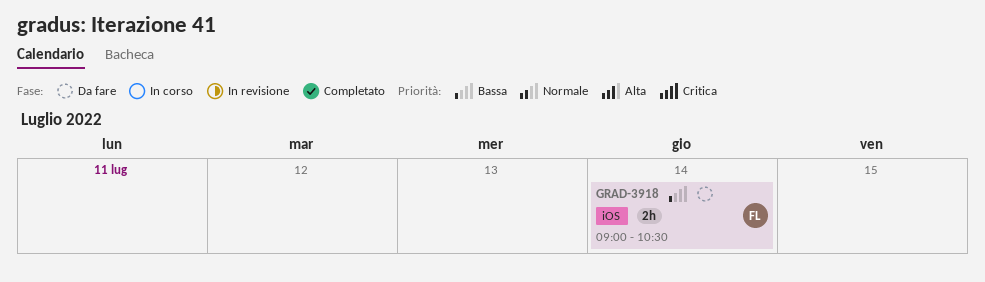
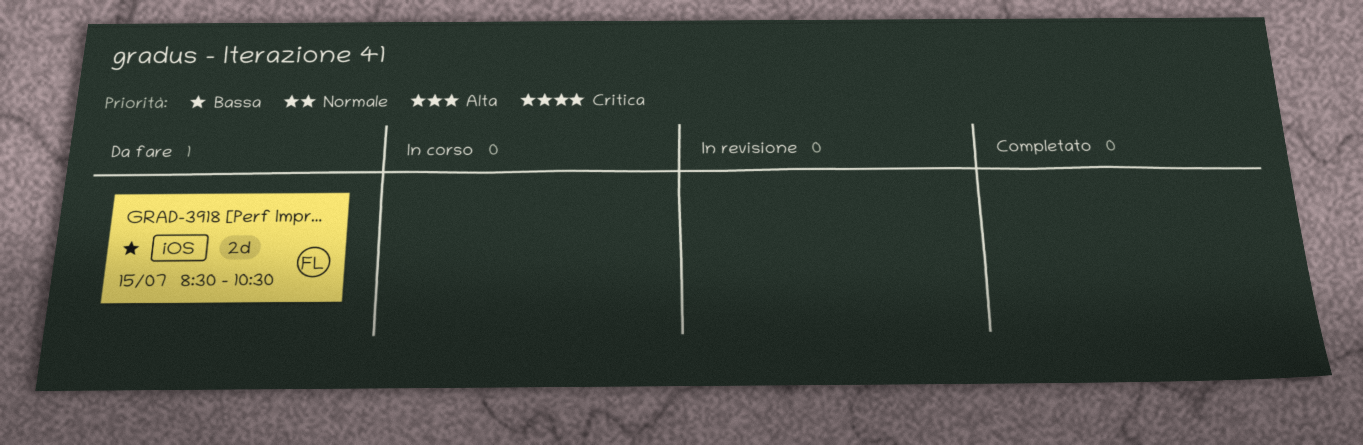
GRAD-3918, estimate: 2h -> 2d
GRAD-3918, day: Jul 14 -> Jul 15
GRAD-3918, begins: 09:00 -> 08:30

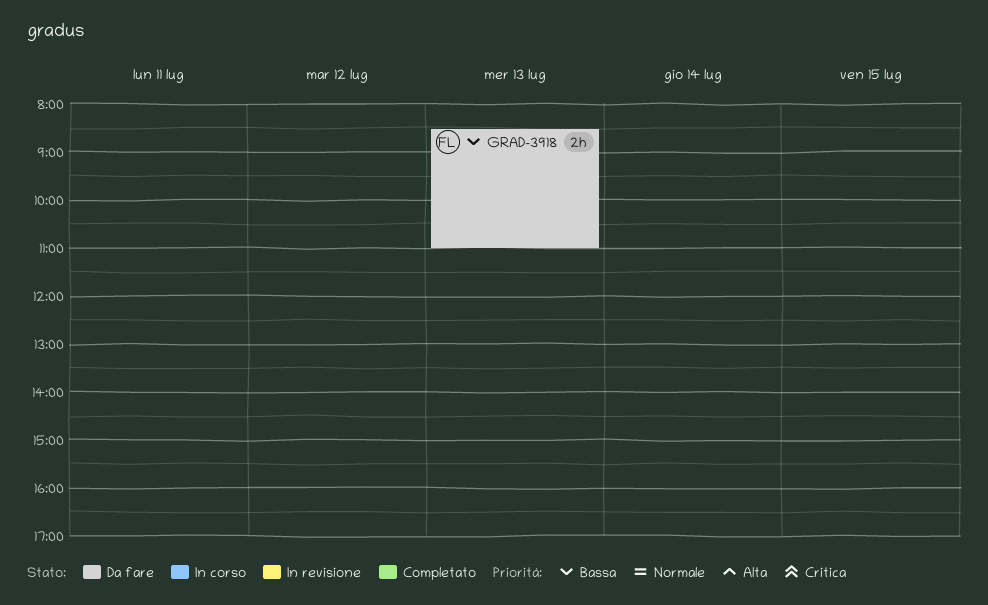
GRAD-3918, estimate: 2d -> 2h
GRAD-3918, day: Jul 15 -> Jul 13
GRAD-3918, ends: 10:30 -> 11:00

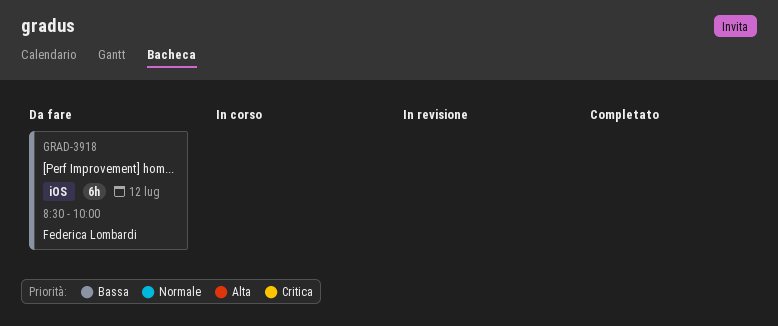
GRAD-3918, estimate: 2h -> 6h
GRAD-3918, day: Jul 13 -> Jul 12
GRAD-3918, ends: 11:00 -> 10:00

